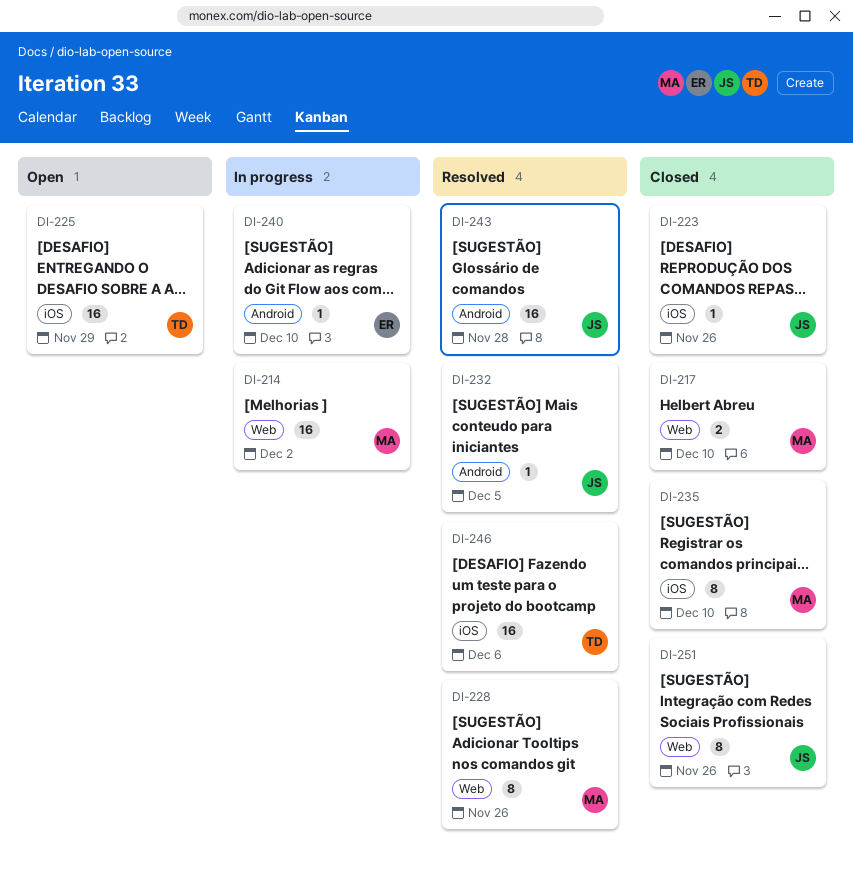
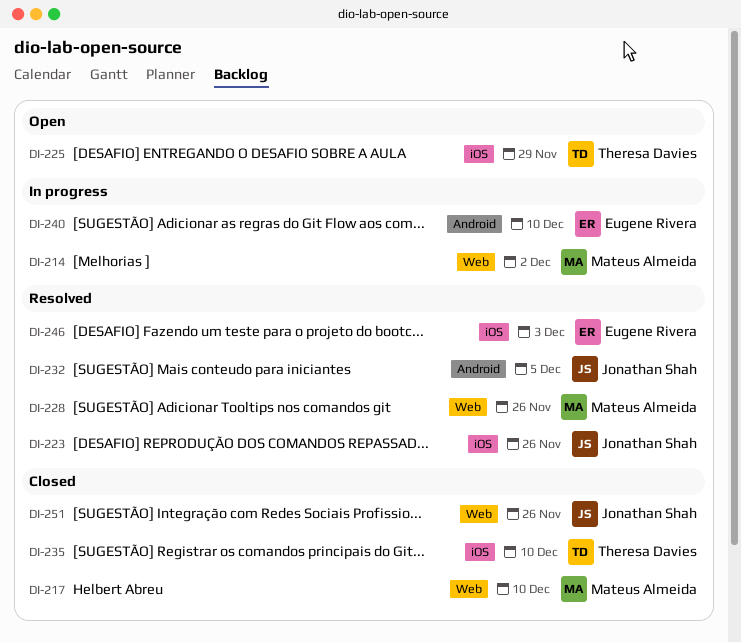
DI-223, status: Closed -> Resolved
DI-235, owner: Mateus Almeida -> Theresa Davies
DI-243: present -> none
DI-246, owner: Theresa Davies -> Eugene Rivera
DI-246, due: Dec 6 -> Dec 3

